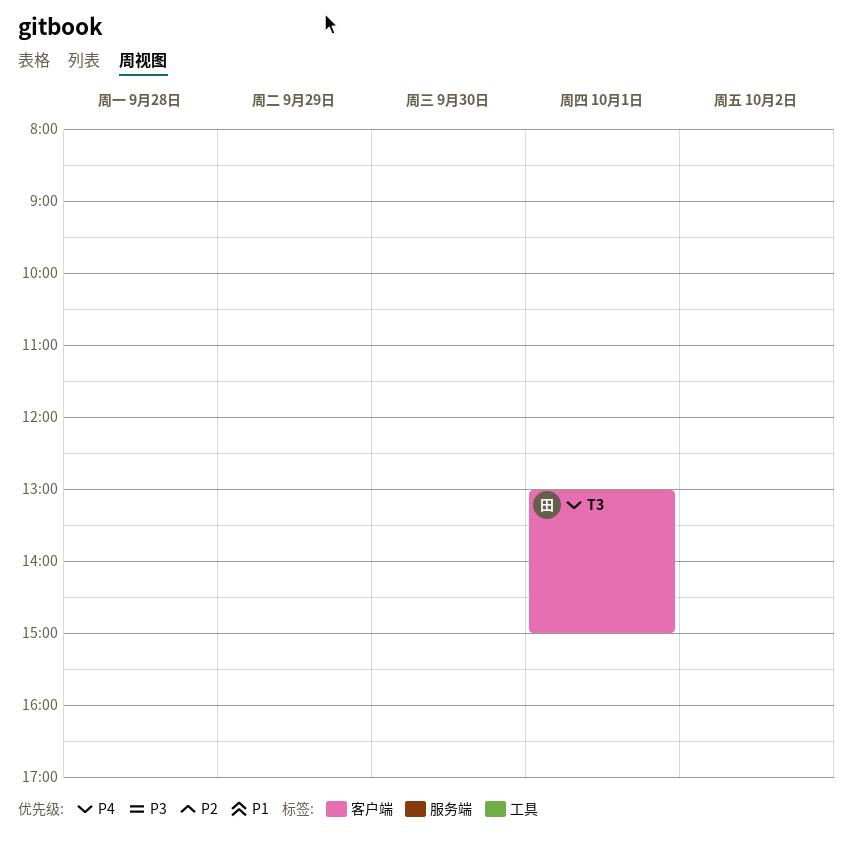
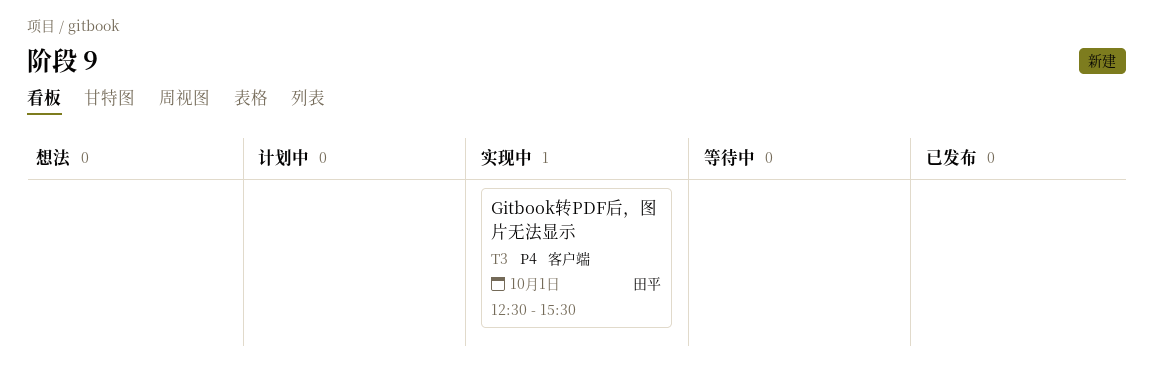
T3, begins: 13:00 -> 12:30
T3, ends: 15:00 -> 15:30

